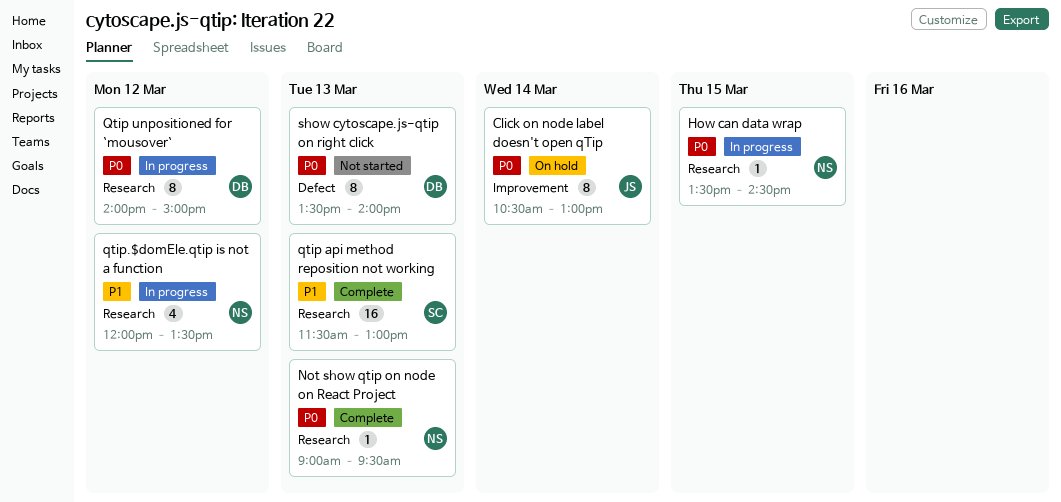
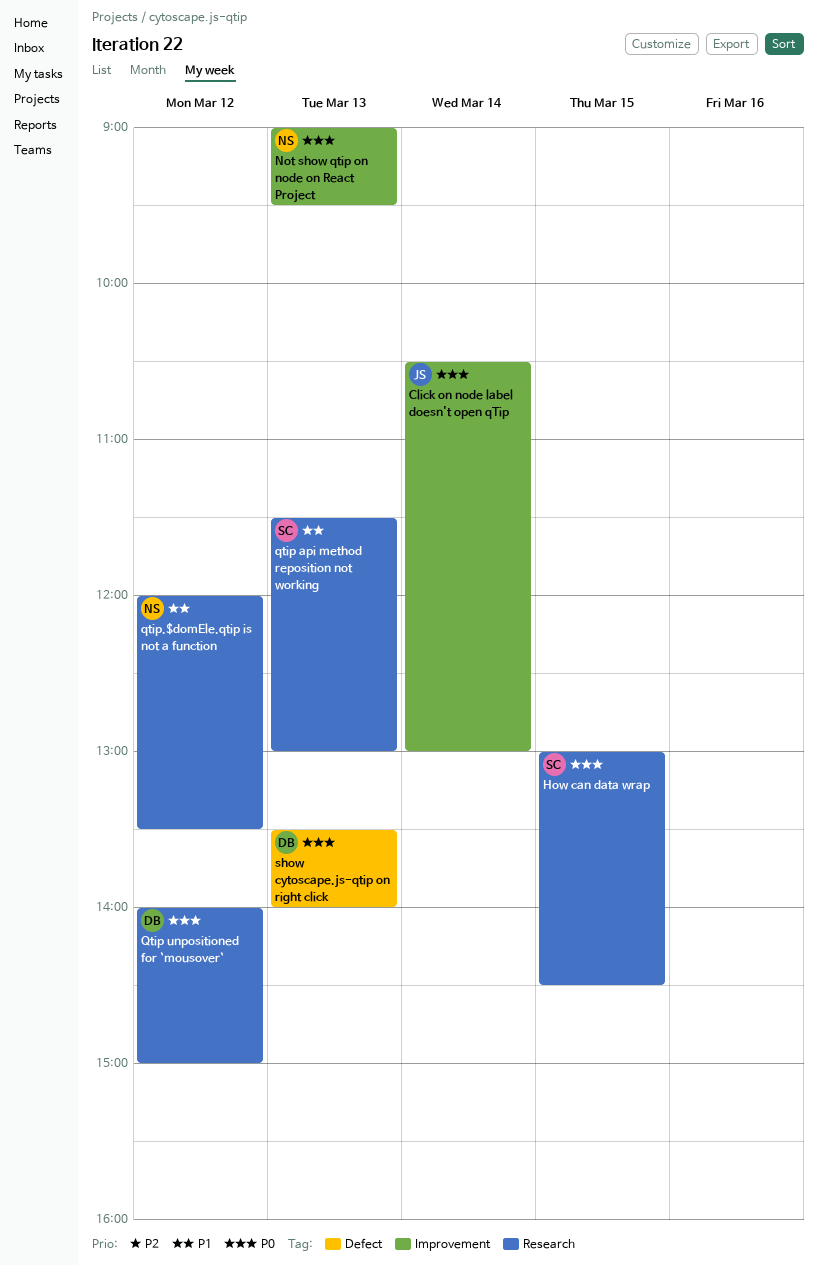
How can data wrap, owner: NS -> SC
How can data wrap, begins: 13:30 -> 13:00
Not show qtip on node on React Project, label: Research -> Improvement

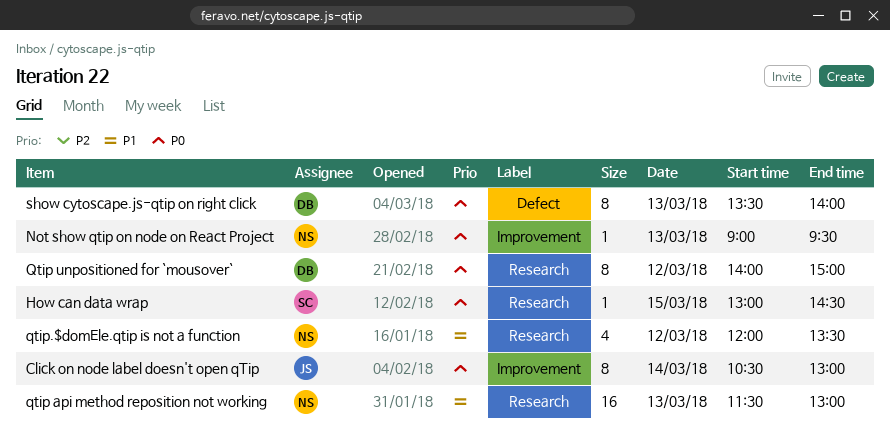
qtip api method reposition not working, owner: SC -> NS

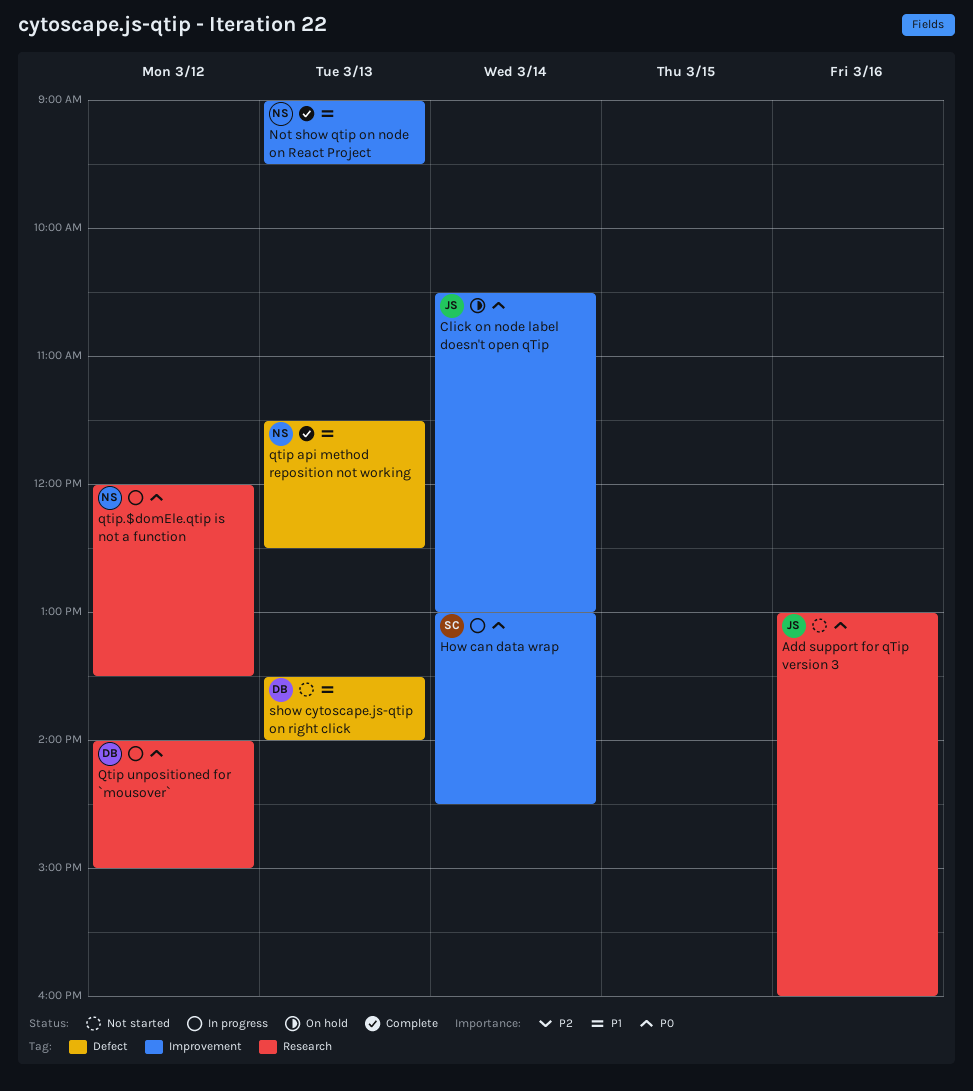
Add support for qTip version 3: none -> present
How can data wrap, label: Research -> Improvement
How can data wrap, day: Mar 15 -> Mar 14
Not show qtip on node on React Project, priority: P0 -> P1
qtip api method reposition not working, label: Research -> Defect
qtip api method reposition not working, ends: 13:00 -> 12:30
qtip.$domEle.qtip is not a function, priority: P1 -> P0
show cytoscape.js-qtip on right click, priority: P0 -> P1

